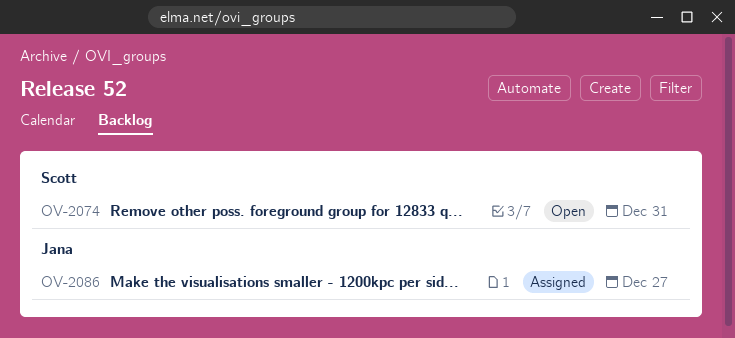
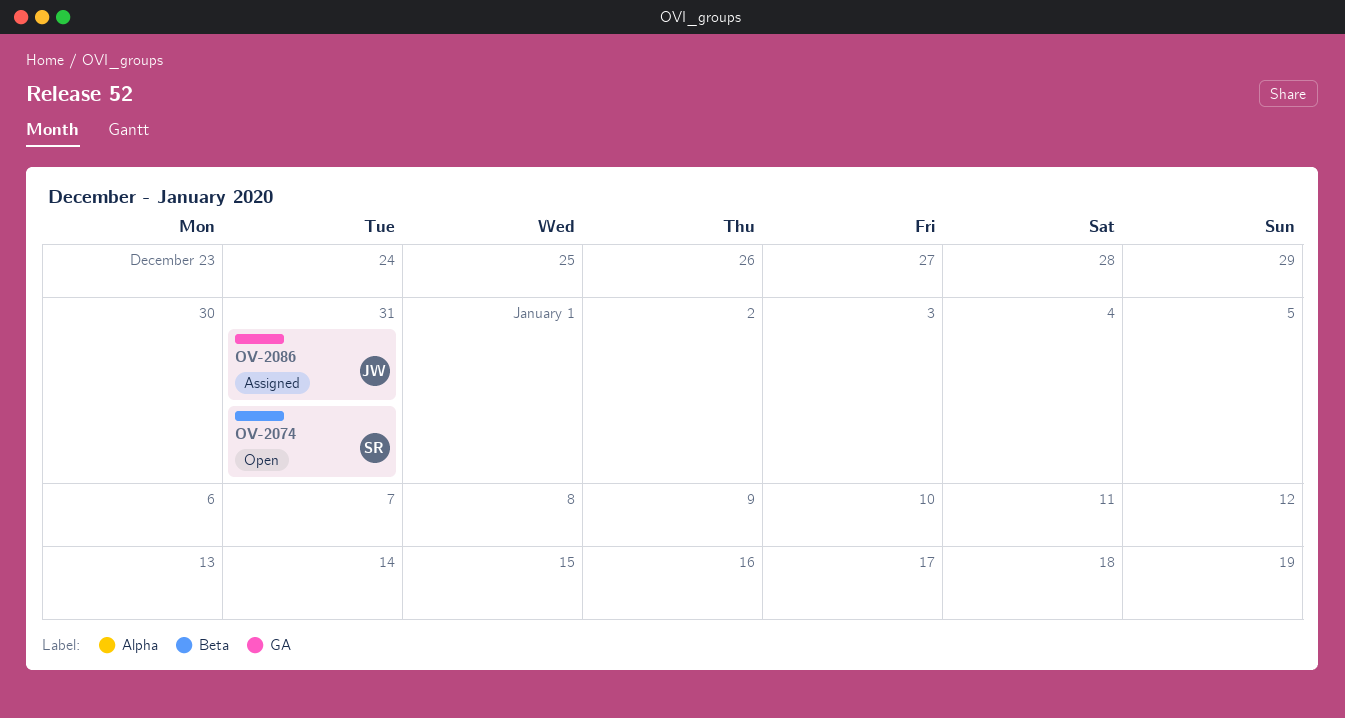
OV-2086, due: Dec 27 -> Dec 31

